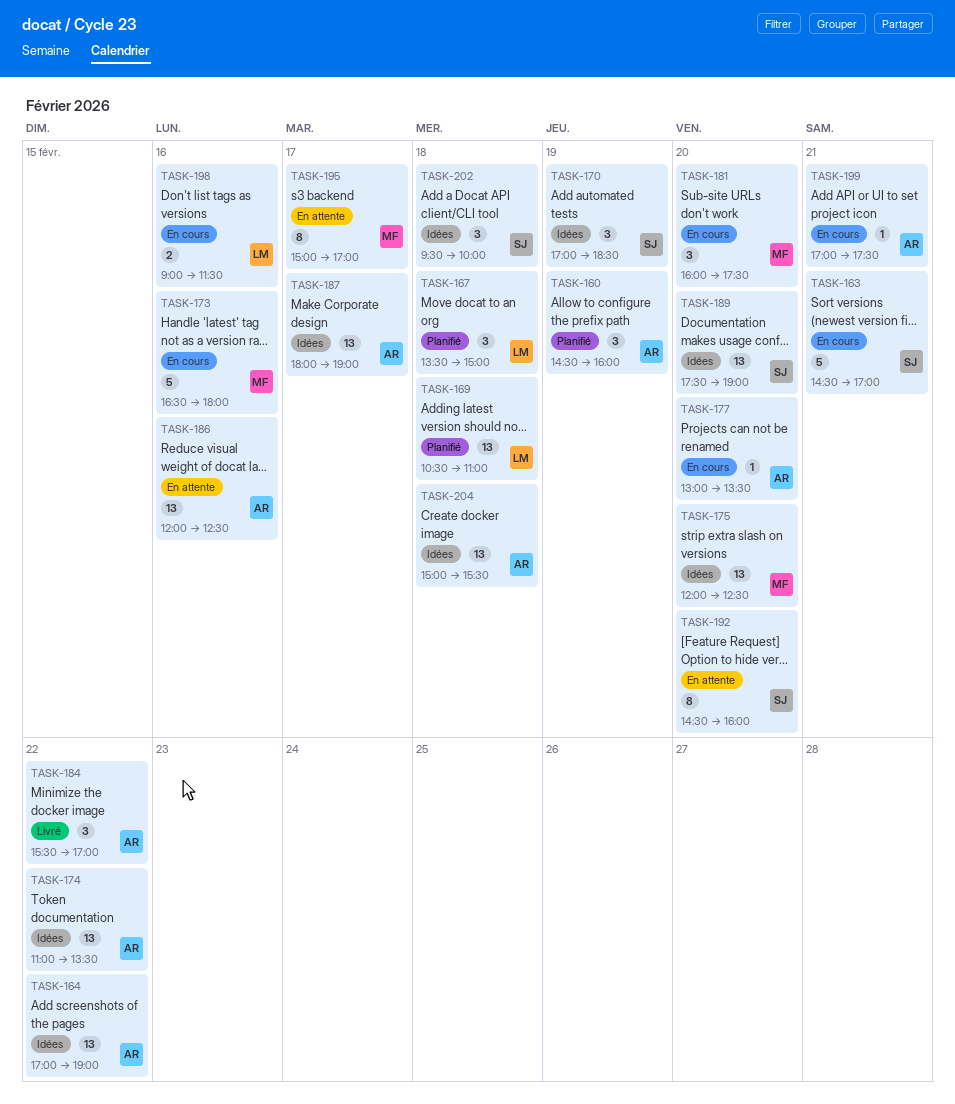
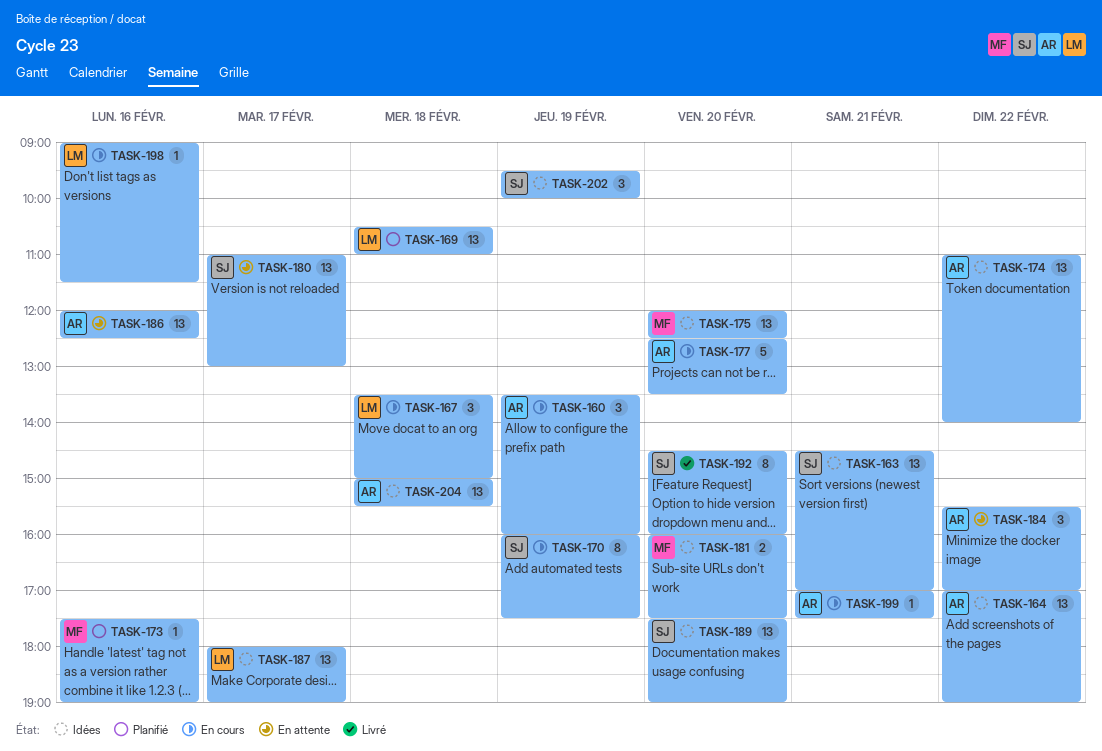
TASK-160, status: Planifié -> En cours
TASK-160, begins: 14:30 -> 13:30
TASK-163, status: En cours -> Idées
TASK-163, estimate: 5 -> 13
TASK-167, status: Planifié -> En cours
TASK-170, status: Idées -> En cours
TASK-170, estimate: 3 -> 8
TASK-170, begins: 17:00 -> 16:00
TASK-170, ends: 18:30 -> 17:30
TASK-173, status: En cours -> Planifié
TASK-173, estimate: 5 -> 1
TASK-173, begins: 16:30 -> 17:30
TASK-173, ends: 18:00 -> 19:00
TASK-174, ends: 13:30 -> 14:00
TASK-177, estimate: 1 -> 5
TASK-177, begins: 13:00 -> 12:30
TASK-180: none -> present
TASK-181, status: En cours -> Idées
TASK-181, estimate: 3 -> 2
TASK-184, status: Livré -> En attente
TASK-187, owner: AR -> LM
TASK-192, status: En attente -> Livré
TASK-195: present -> none
TASK-198, estimate: 2 -> 1
TASK-202, day: Feb 18 -> Feb 19

